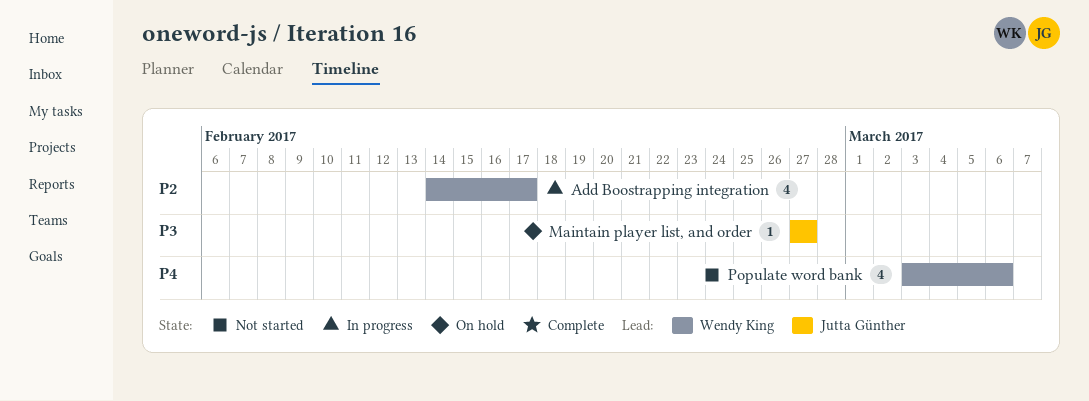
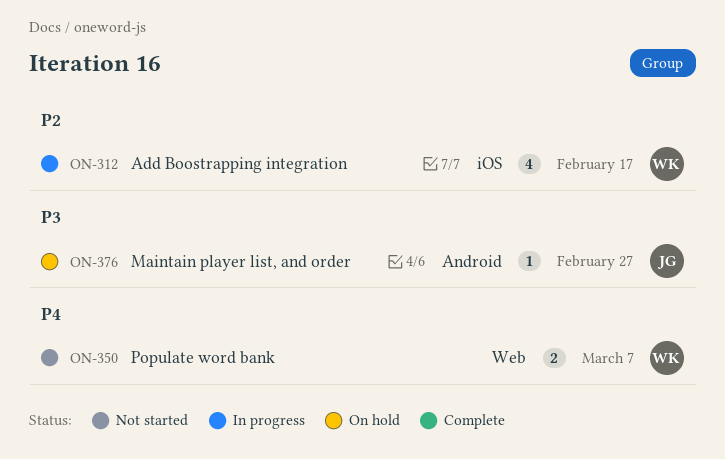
Populate word bank, estimate: 4 -> 2
Populate word bank, due: Mar 6 -> Mar 7

